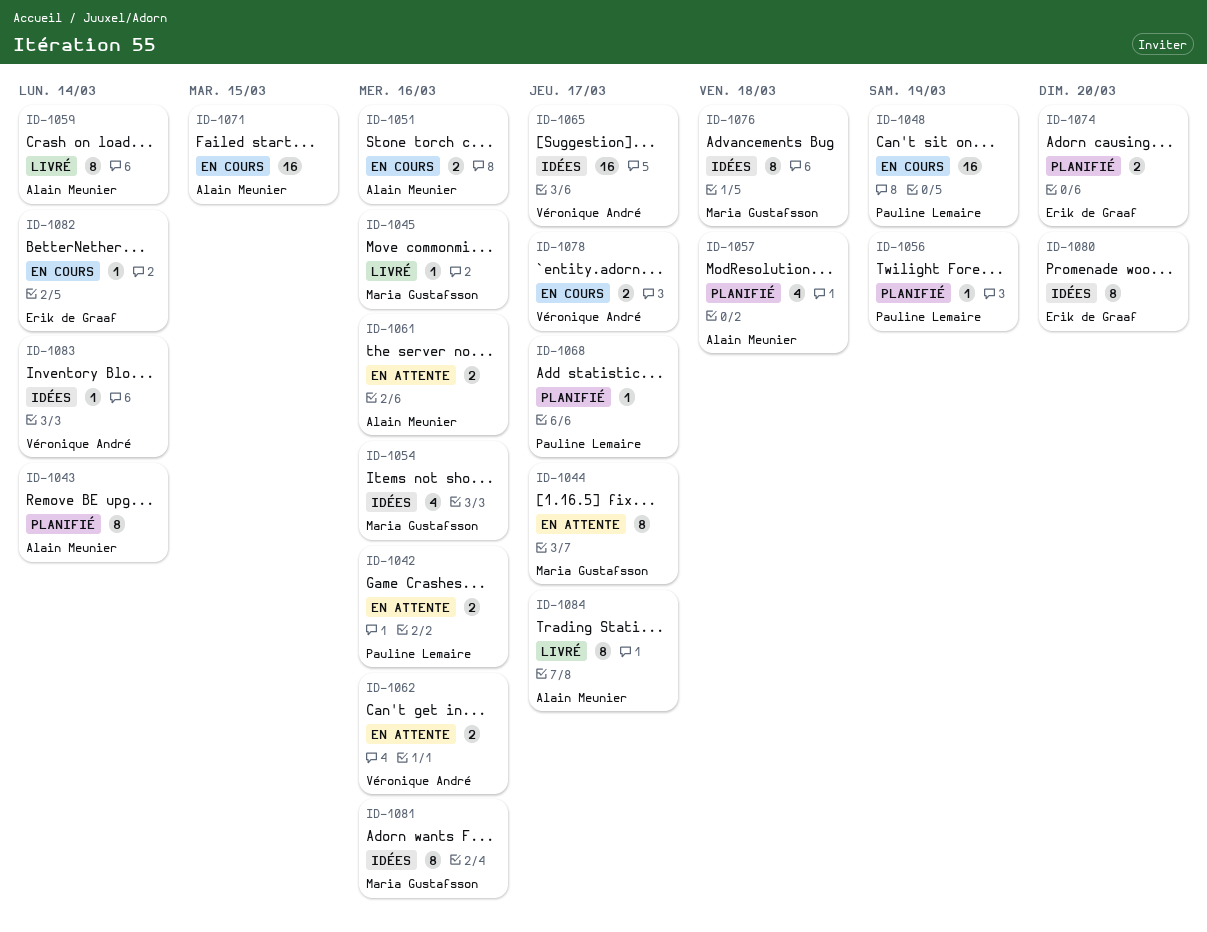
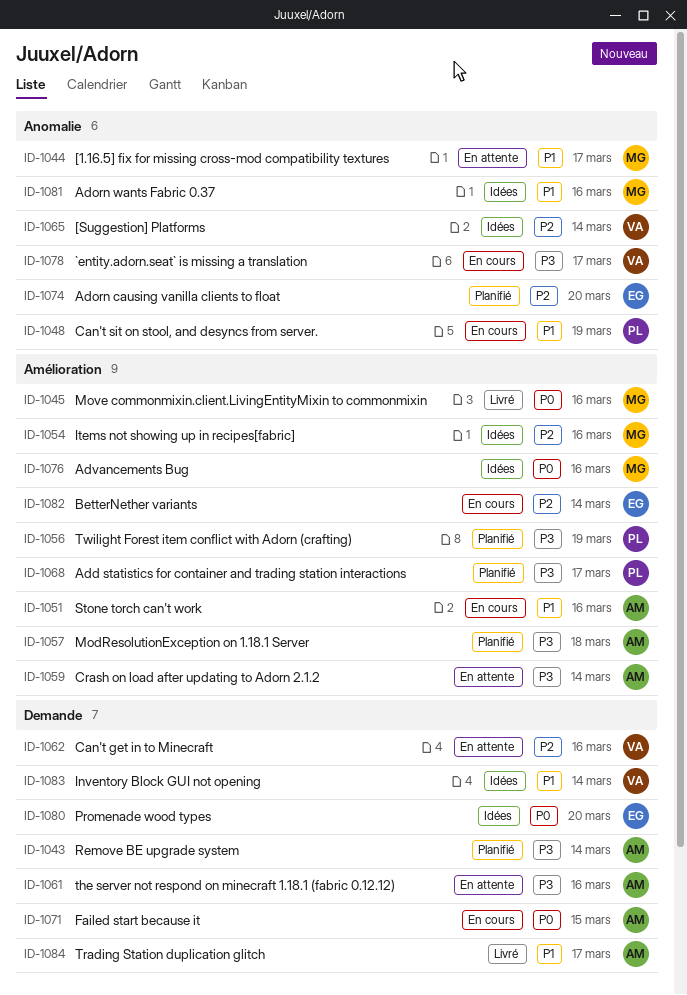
ID-1042: present -> none
ID-1059, status: Livré -> En attente
ID-1065, due: Mar 17 -> Mar 14
ID-1076, due: Mar 18 -> Mar 16

